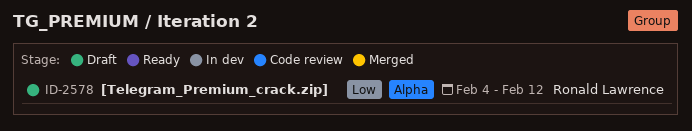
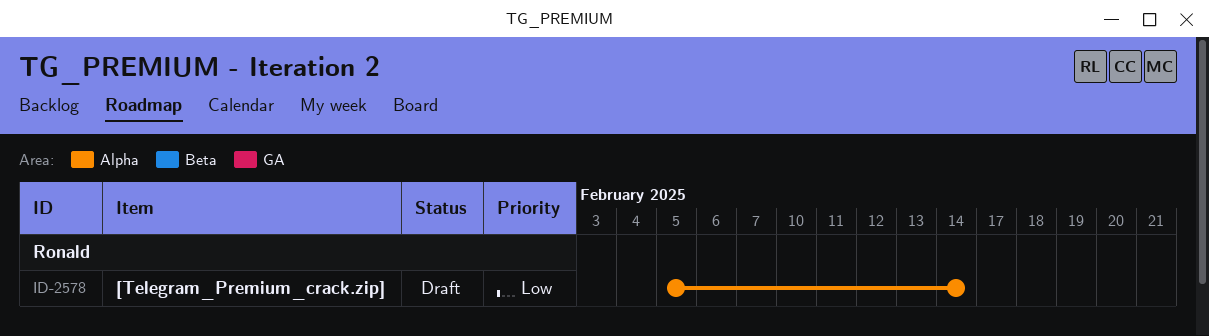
ID-2578, start: Feb 4 -> Feb 5
ID-2578, due: Feb 12 -> Feb 14

